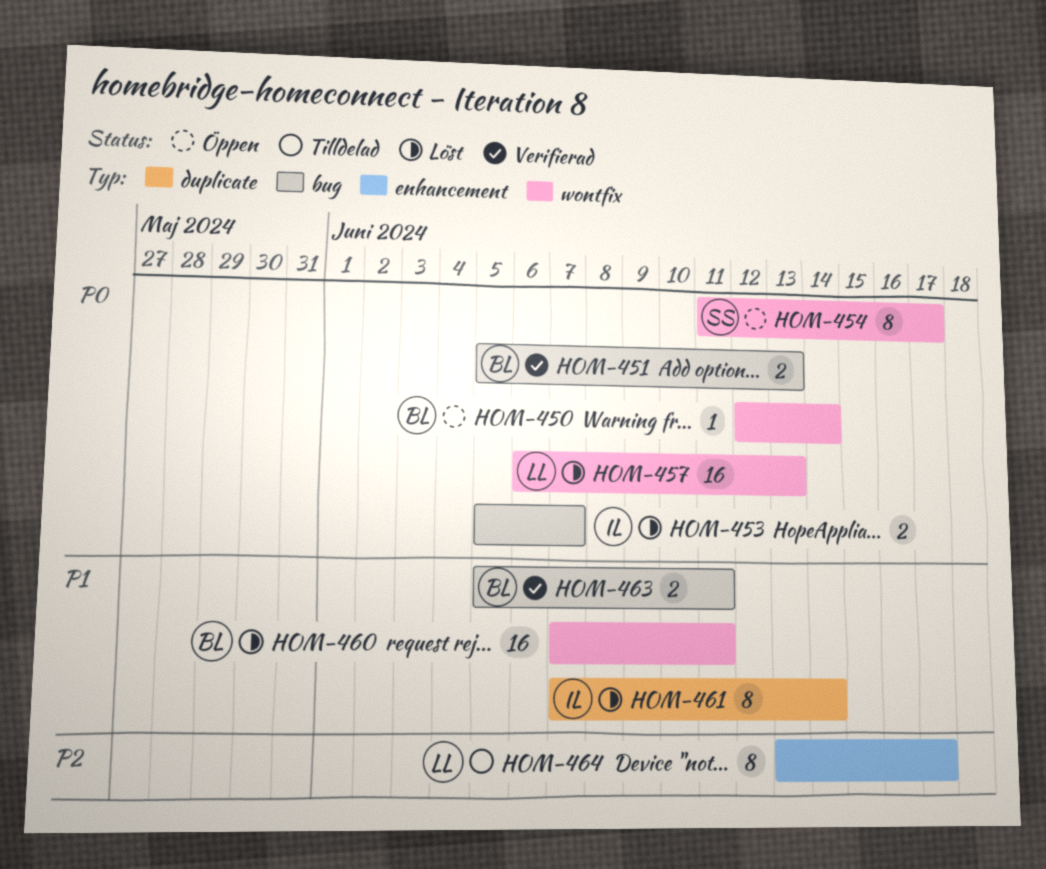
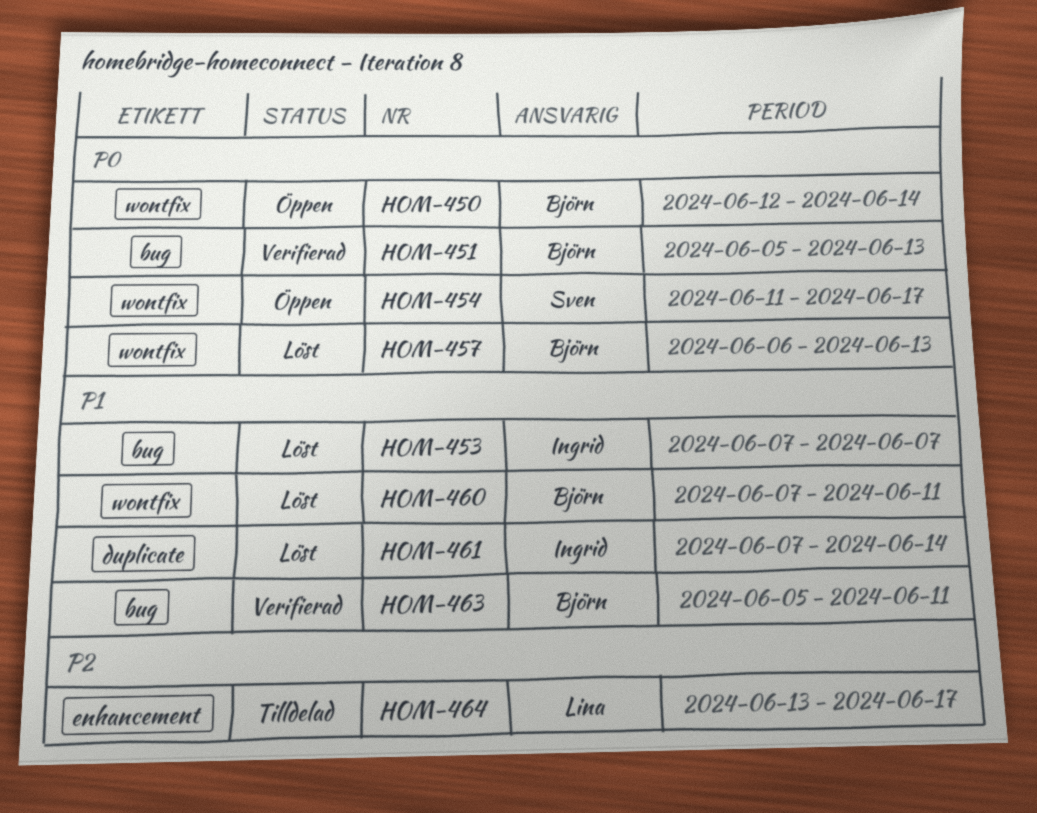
HOM-453, priority: P0 -> P1
HOM-453, start: Jun 5 -> Jun 7
HOM-457, owner: Lina -> Björn

